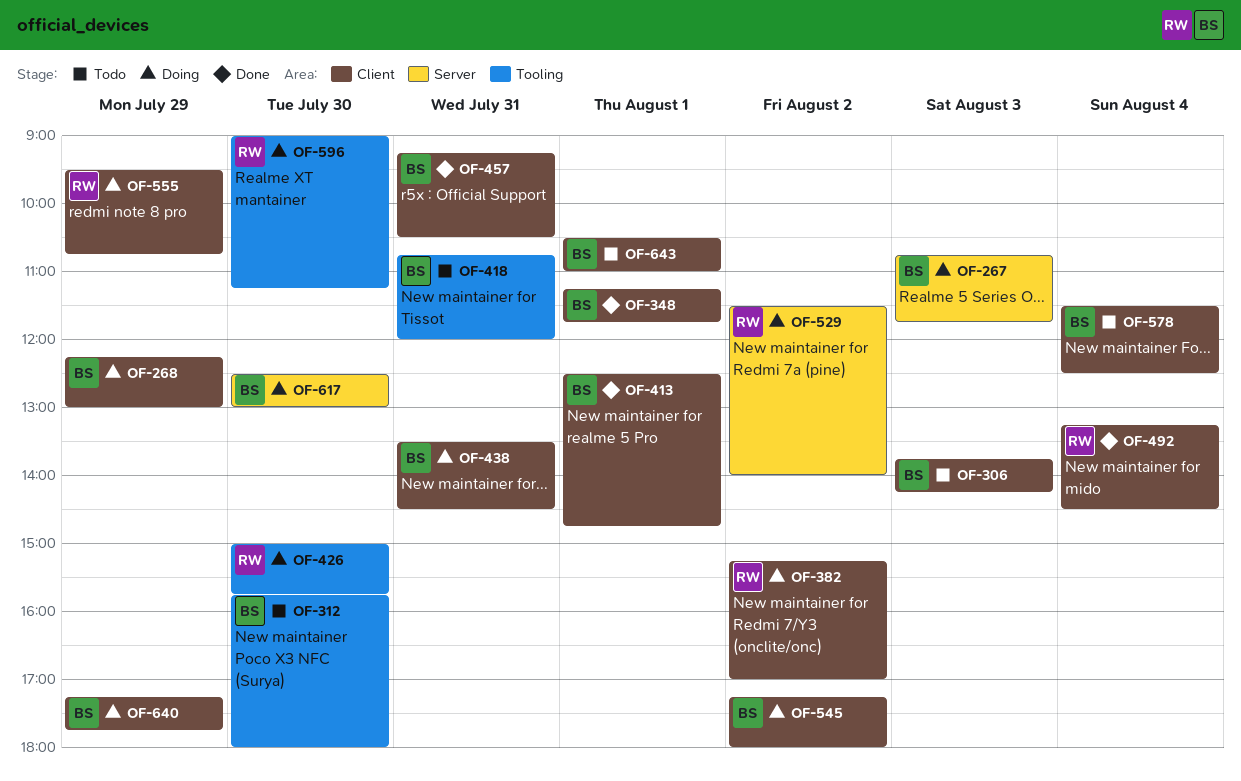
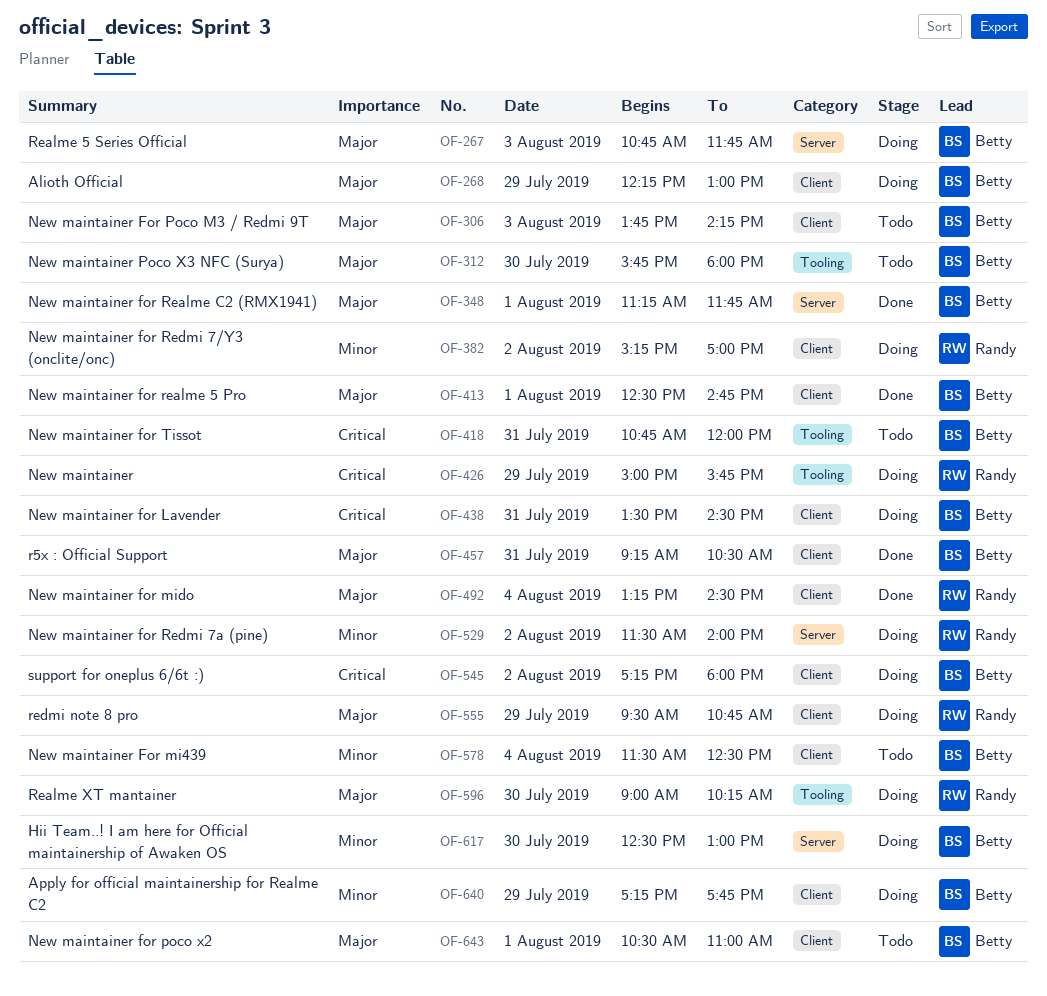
OF-348, label: Client -> Server
OF-426, day: Jul 30 -> Jul 29
OF-596, ends: 11:15 -> 10:15

